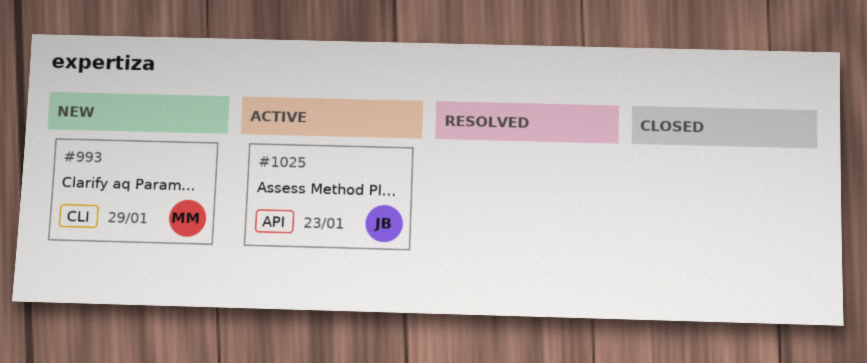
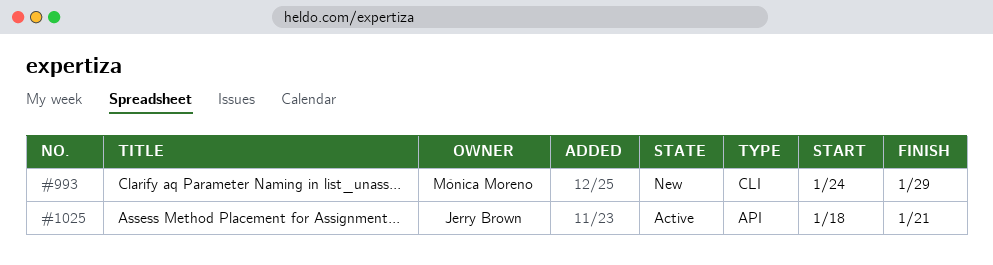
#1025, due: Jan 23 -> Jan 21

